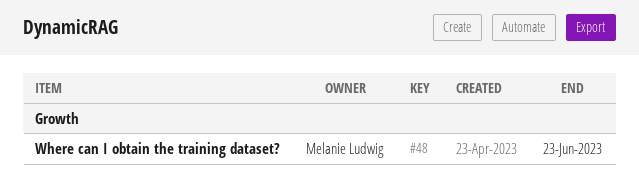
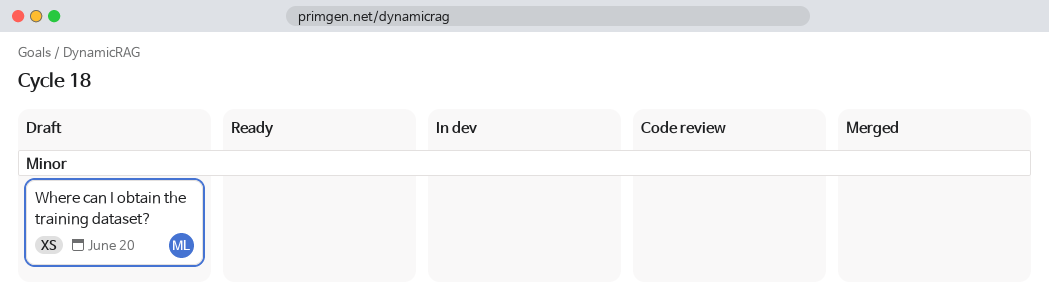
Where can I obtain the training dataset?, due: Jun 23 -> Jun 20

